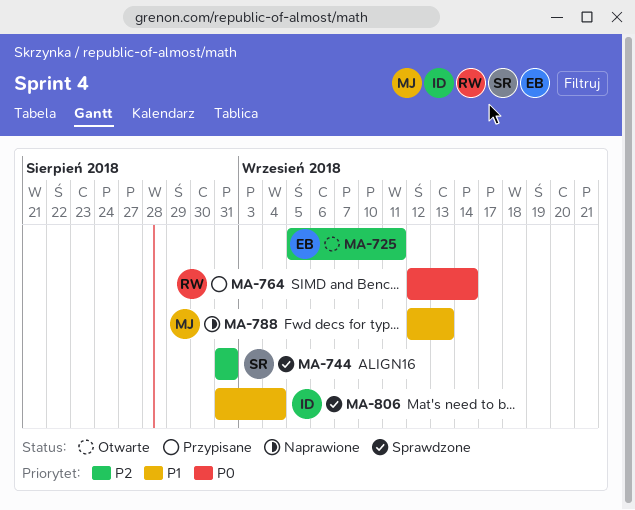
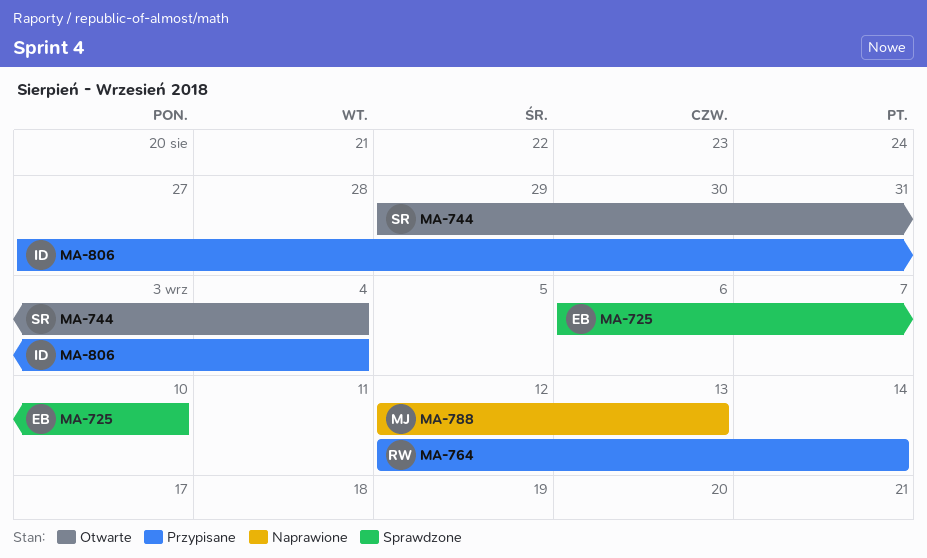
MA-725, status: Otwarte -> Sprawdzone
MA-725, start: Sep 5 -> Sep 6
MA-725, due: Sep 11 -> Sep 10
MA-744, status: Sprawdzone -> Otwarte
MA-744, start: Aug 31 -> Aug 29
MA-744, due: Aug 31 -> Sep 4
MA-806, status: Sprawdzone -> Przypisane
MA-806, start: Aug 31 -> Aug 27

